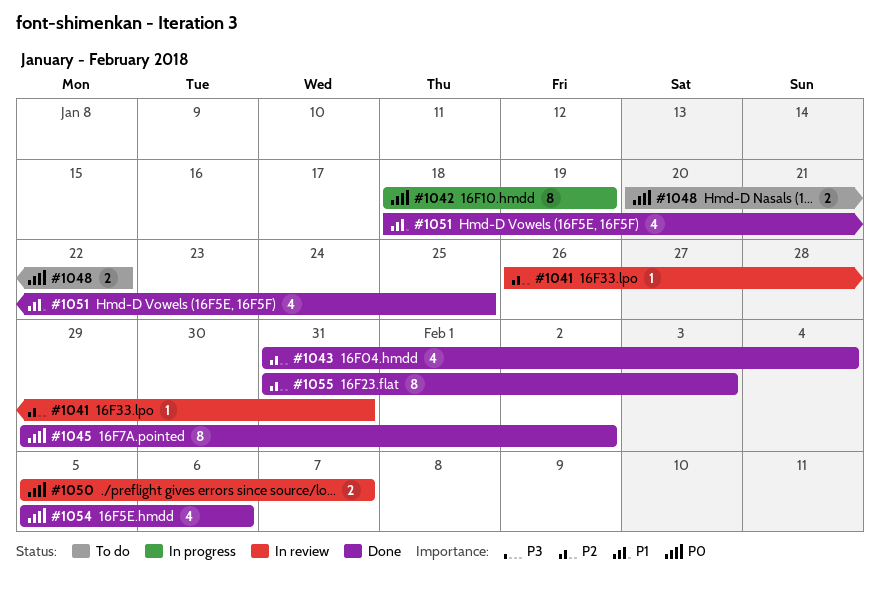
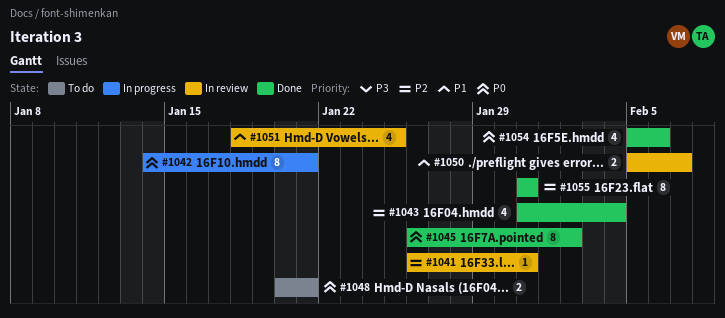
#1042, start: Jan 18 -> Jan 14
#1042, due: Jan 19 -> Jan 21
#1045, start: Jan 29 -> Jan 26
#1048, due: Jan 22 -> Jan 21
#1050, priority: P0 -> P1
#1051, status: Done -> In review
#1055, due: Feb 3 -> Jan 31

